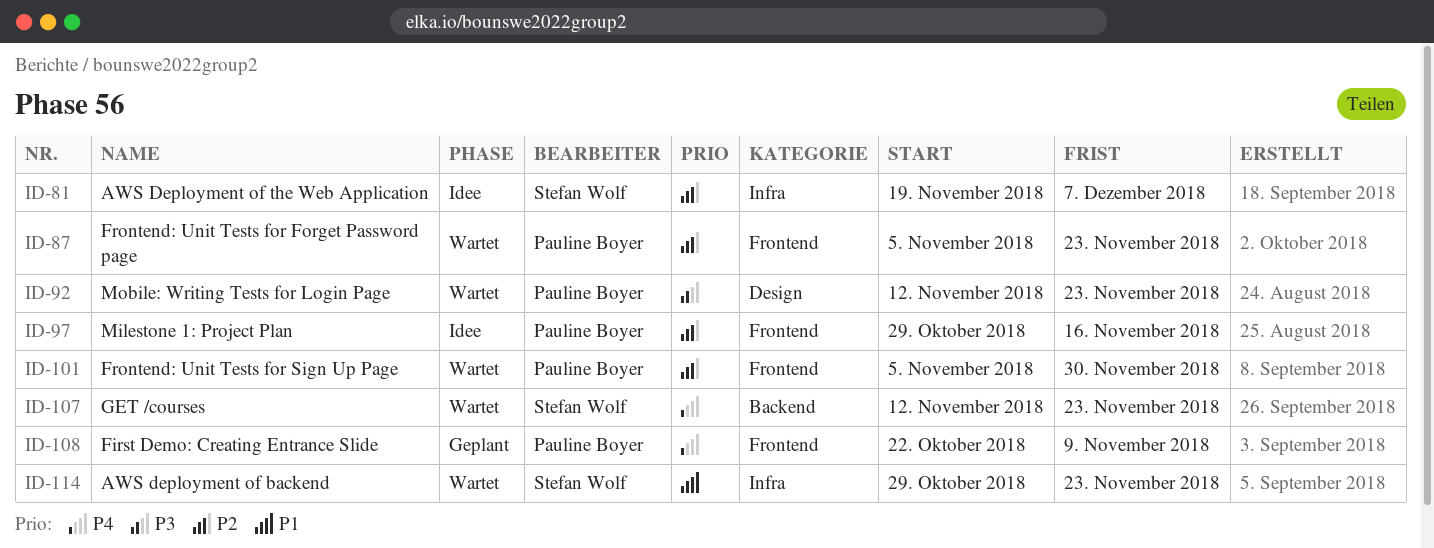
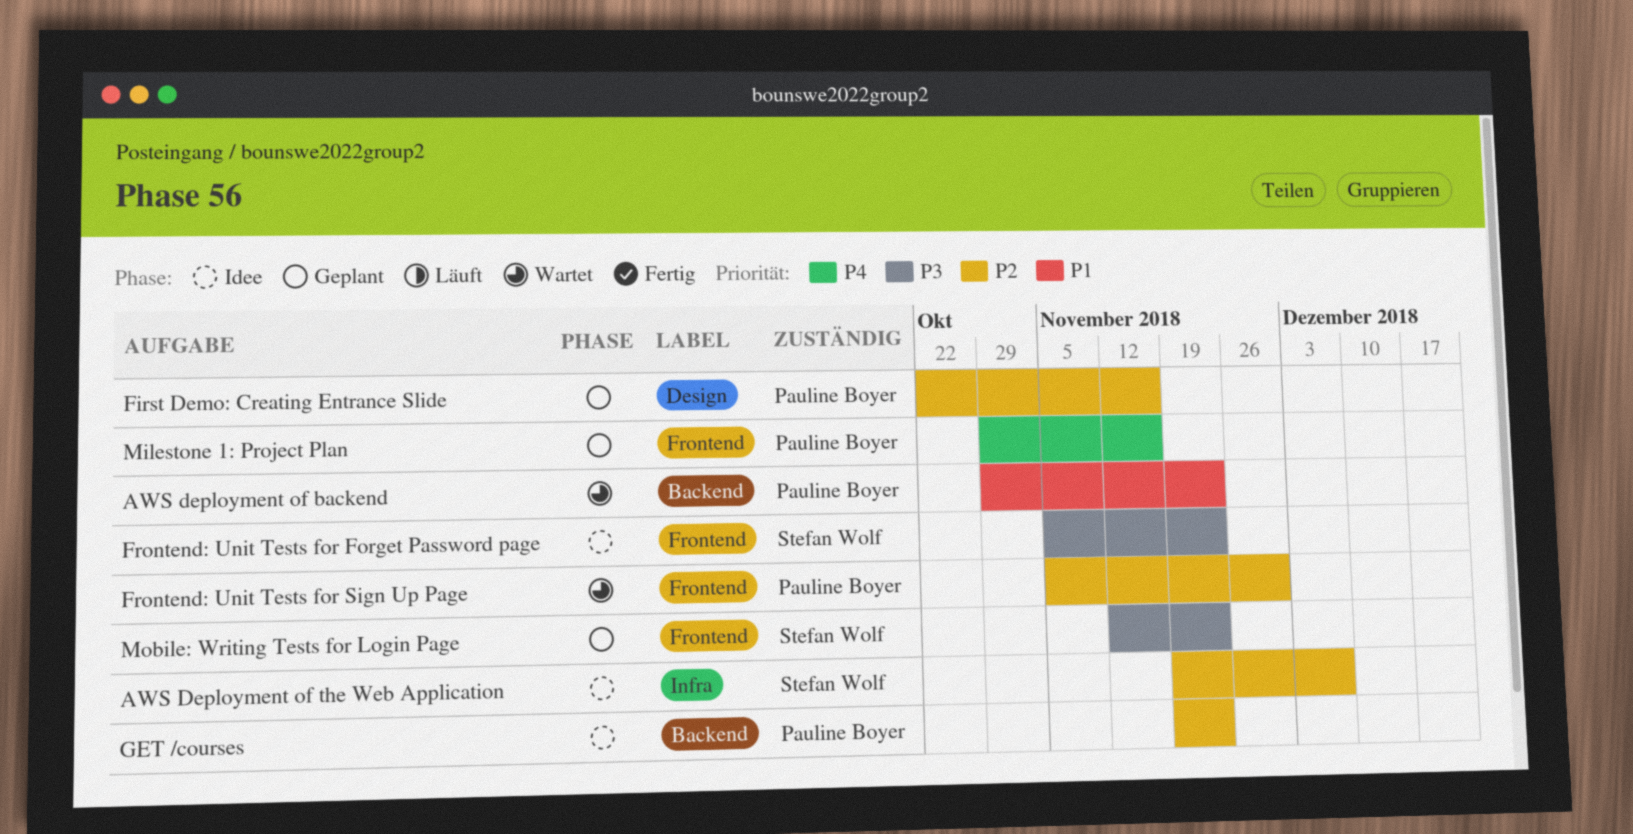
AWS deployment of backend, owner: Stefan Wolf -> Pauline Boyer
AWS deployment of backend, label: Infra -> Backend
First Demo: Creating Entrance Slide, priority: P4 -> P2
First Demo: Creating Entrance Slide, label: Frontend -> Design
First Demo: Creating Entrance Slide, due: Nov 9 -> Nov 16
Frontend: Unit Tests for Forget Password page, status: Wartet -> Idee
Frontend: Unit Tests for Forget Password page, owner: Pauline Boyer -> Stefan Wolf
Frontend: Unit Tests for Forget Password page, priority: P2 -> P3
GET /courses, status: Wartet -> Idee
GET /courses, owner: Stefan Wolf -> Pauline Boyer
GET /courses, priority: P4 -> P2
GET /courses, start: Nov 12 -> Nov 19
Milestone 1: Project Plan, status: Idee -> Geplant
Milestone 1: Project Plan, priority: P2 -> P4
Mobile: Writing Tests for Login Page, status: Wartet -> Geplant
Mobile: Writing Tests for Login Page, owner: Pauline Boyer -> Stefan Wolf
Mobile: Writing Tests for Login Page, label: Design -> Frontend

